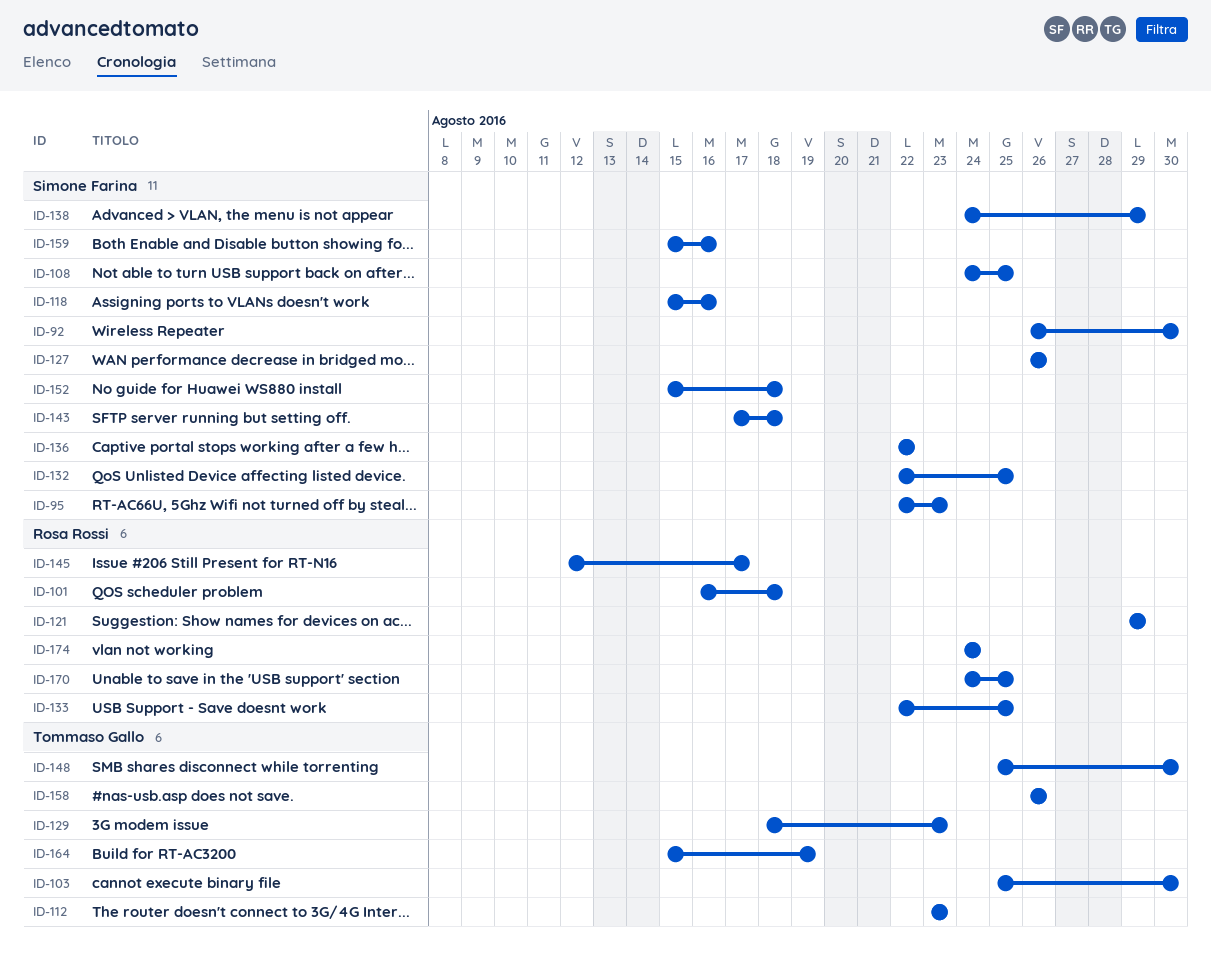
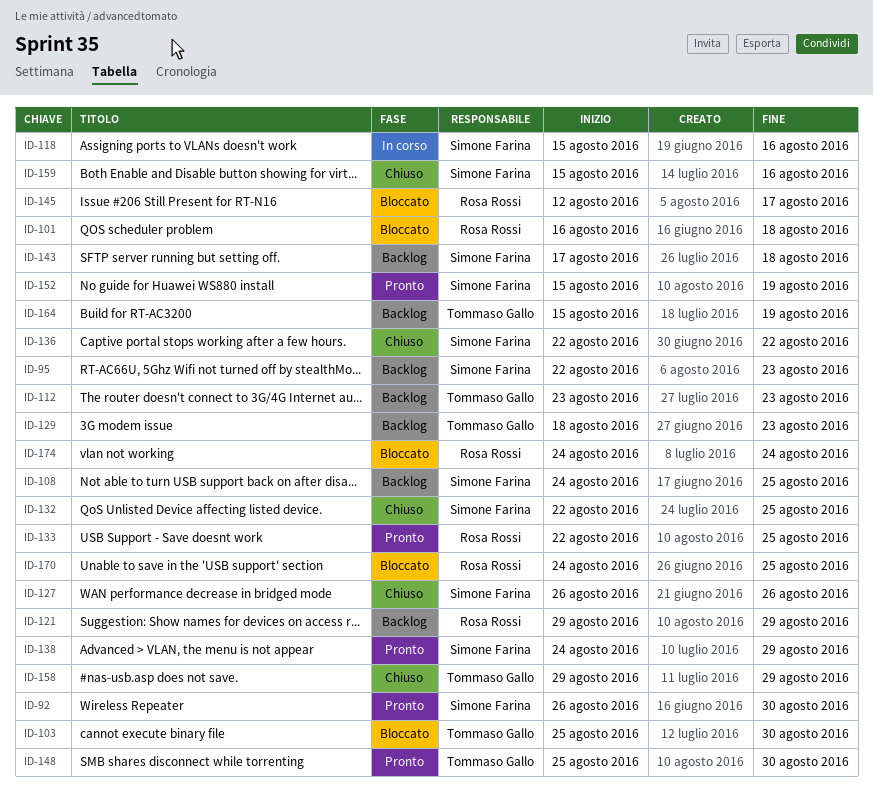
ID-152, due: Aug 18 -> Aug 19
ID-158, start: Aug 26 -> Aug 29
ID-158, due: Aug 26 -> Aug 29

